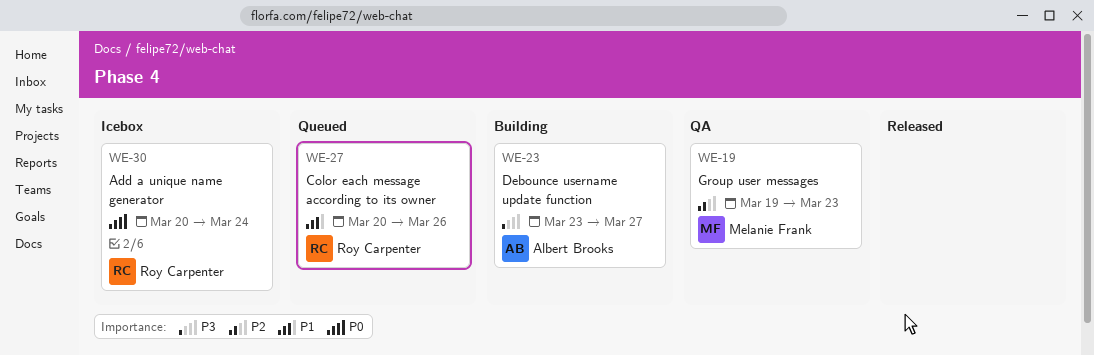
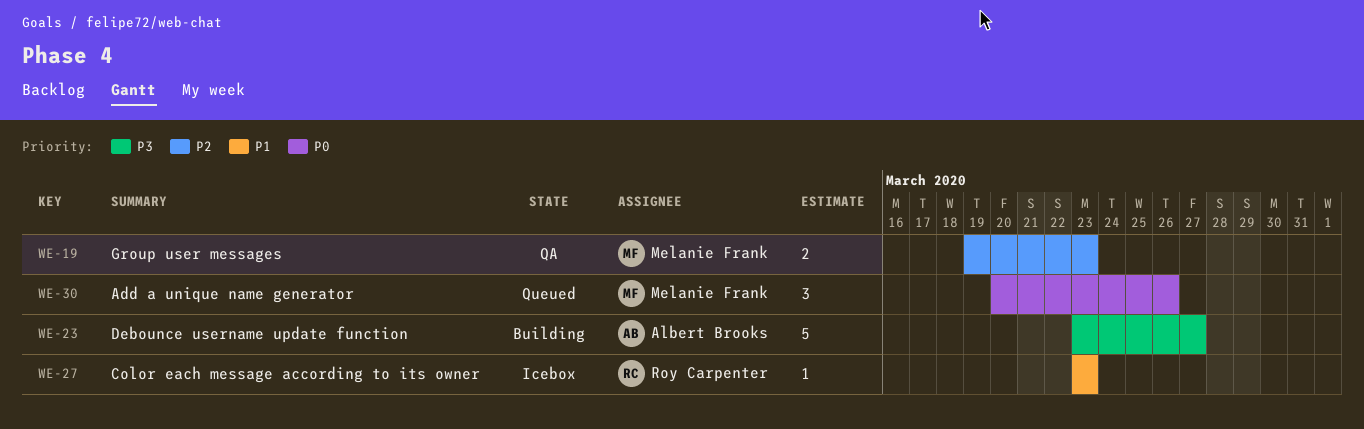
WE-27, status: Queued -> Icebox
WE-27, start: Mar 20 -> Mar 23
WE-27, due: Mar 26 -> Mar 23
WE-30, status: Icebox -> Queued
WE-30, owner: Roy Carpenter -> Melanie Frank
WE-30, due: Mar 24 -> Mar 26

